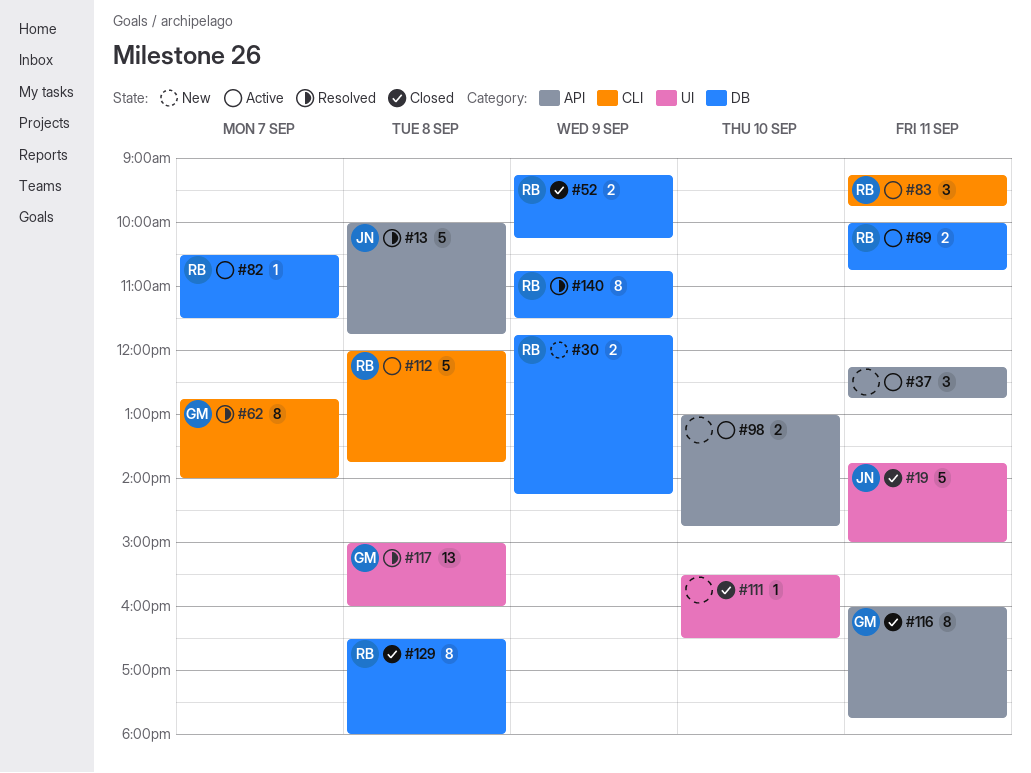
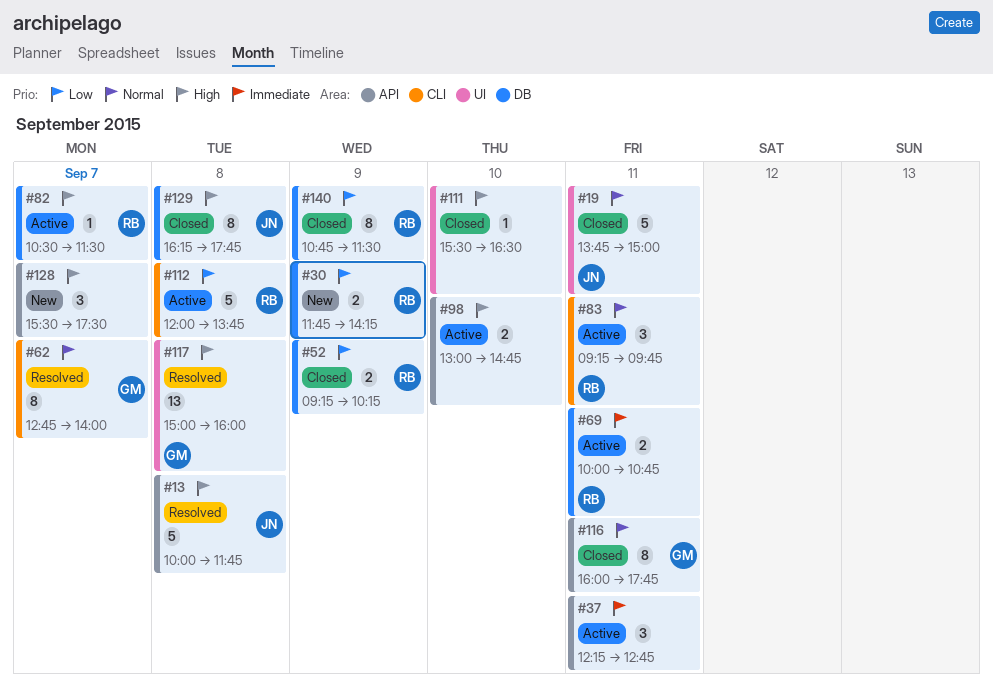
#128: none -> present
#129, owner: RB -> JN
#129, begins: 16:30 -> 16:15
#129, ends: 18:00 -> 17:45
#140, status: Resolved -> Closed

